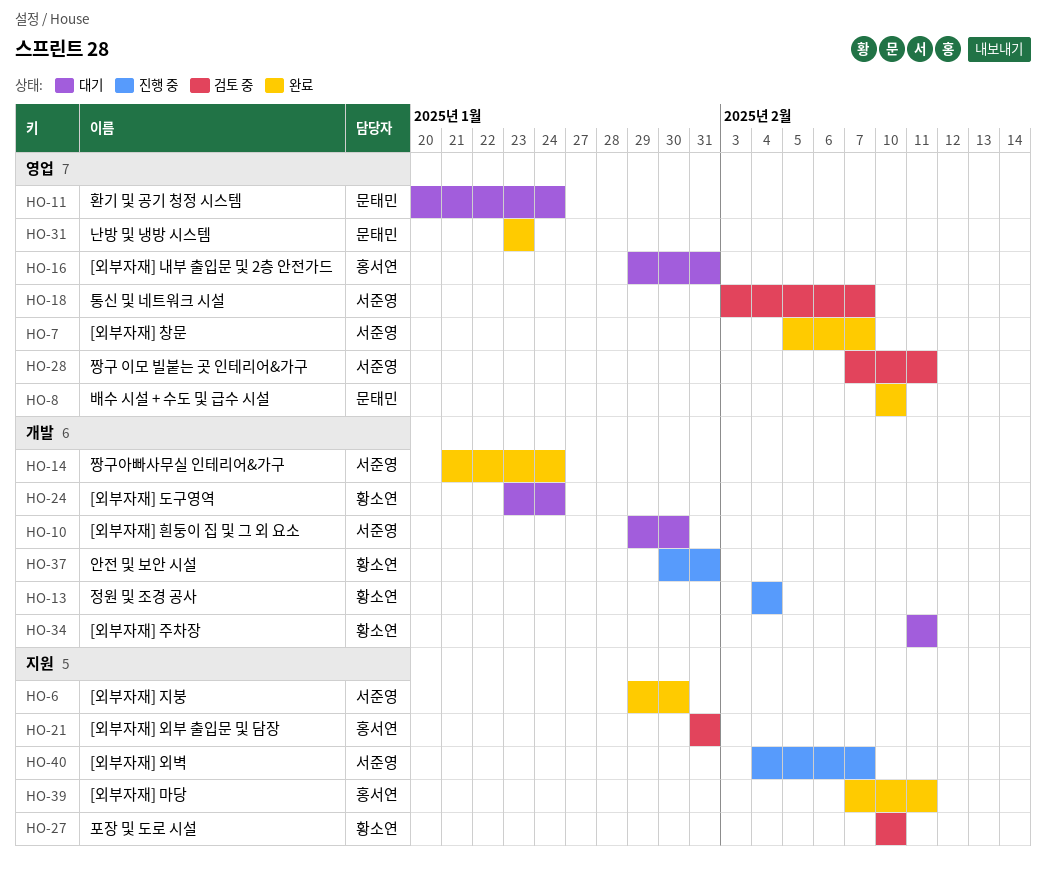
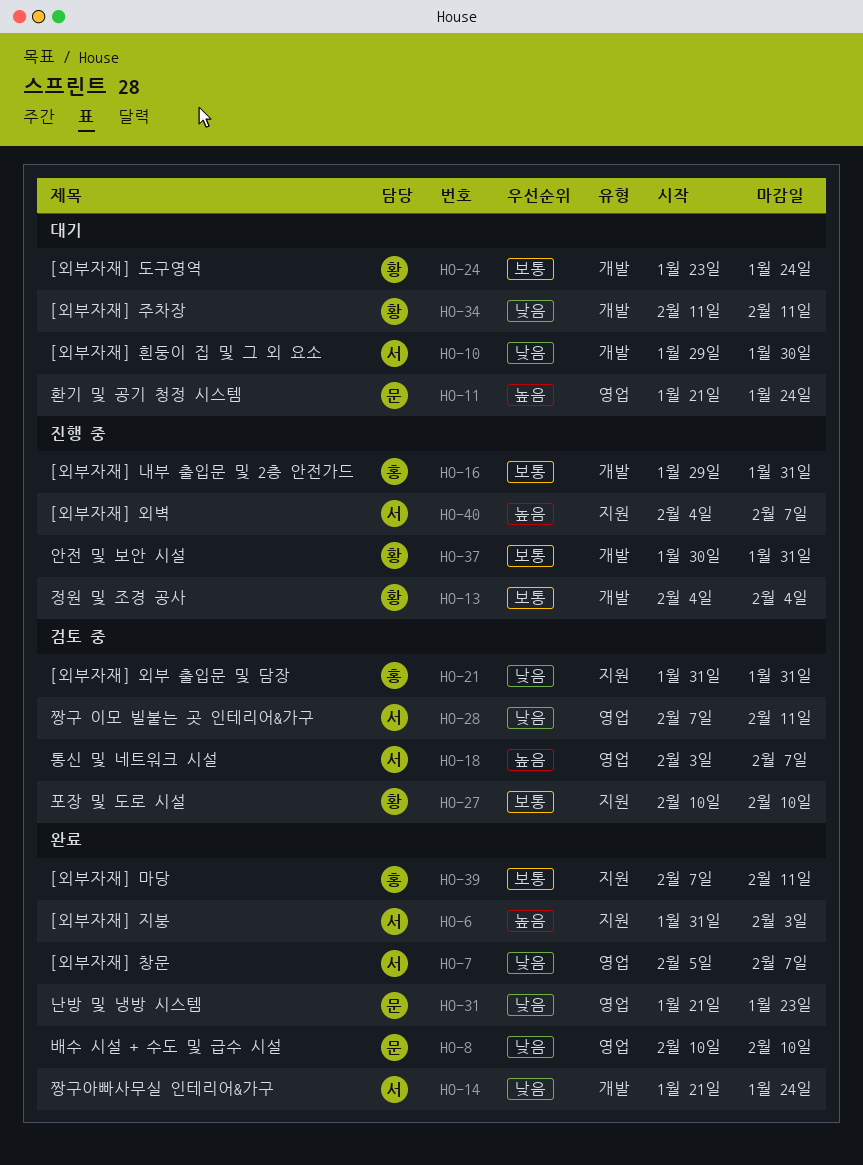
HO-6, start: Jan 29 -> Jan 31
HO-6, due: Jan 30 -> Feb 3
HO-11, start: Jan 20 -> Jan 21
HO-16, status: 대기 -> 진행 중
HO-16, label: 영업 -> 개발
HO-31, start: Jan 23 -> Jan 21

